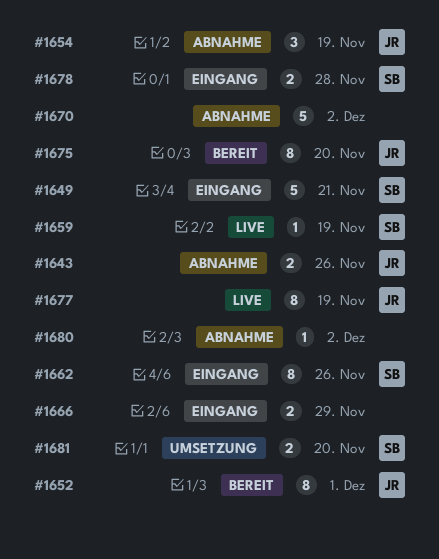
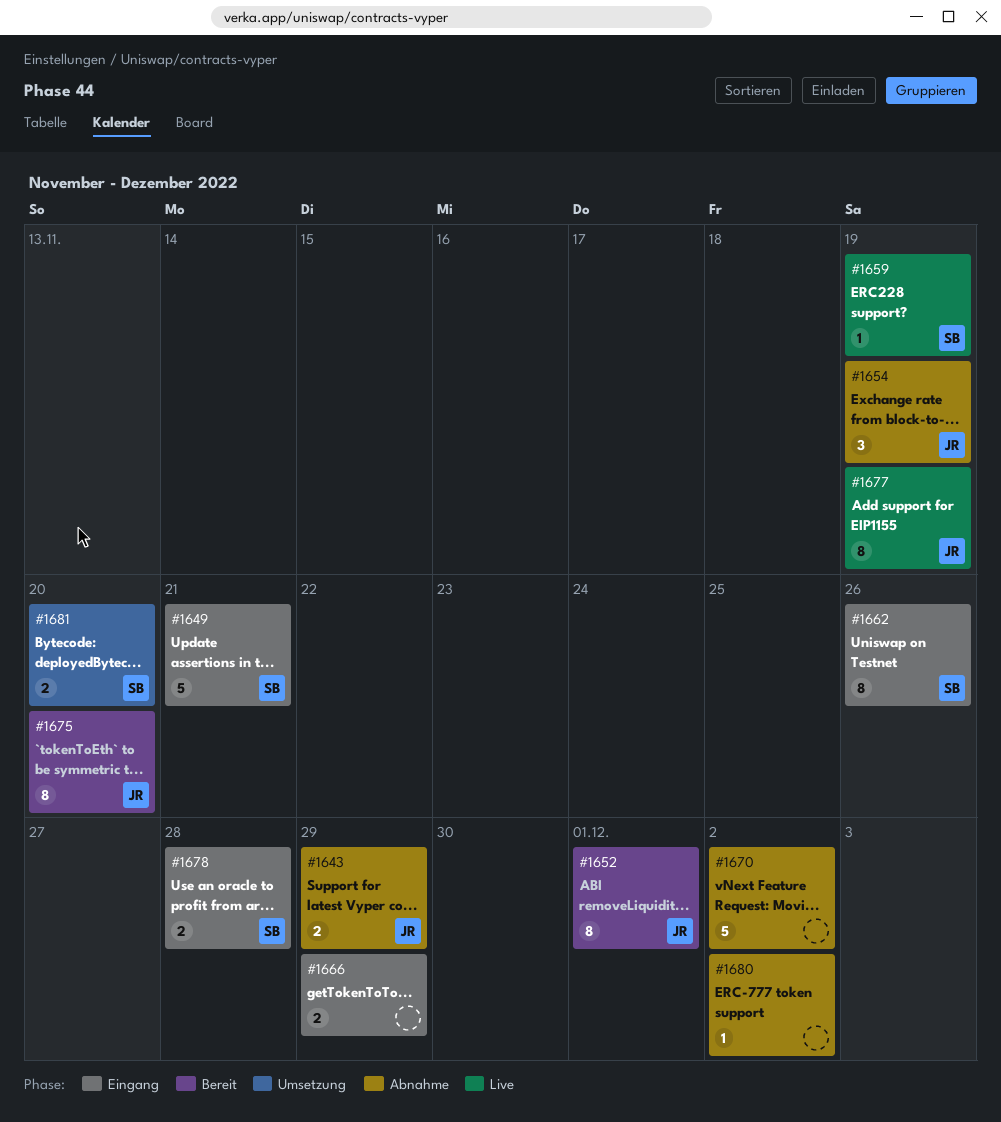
#1643, due: Nov 26 -> Nov 29

